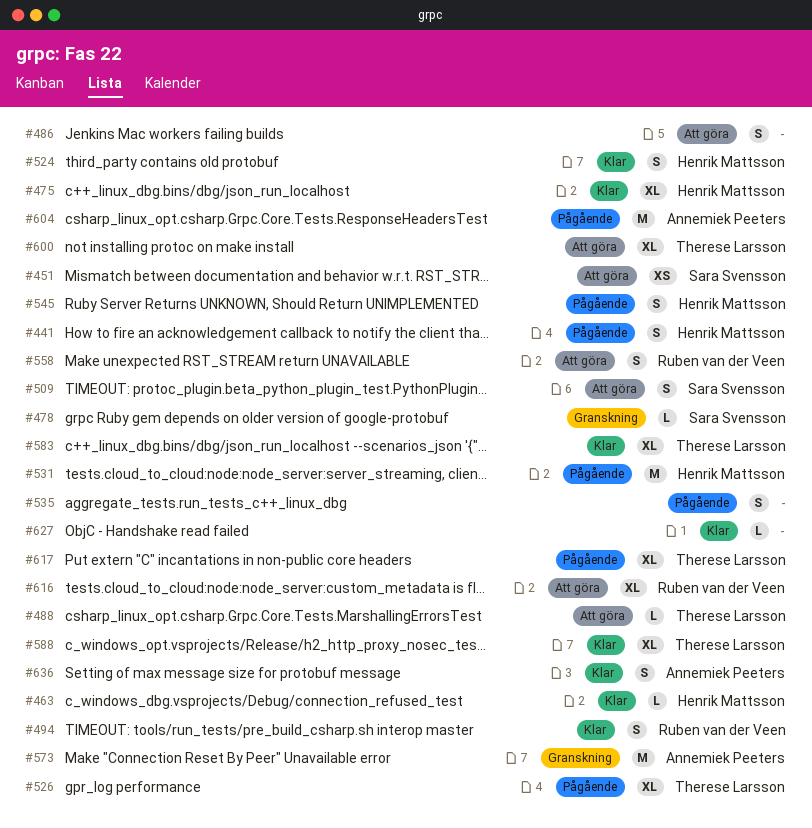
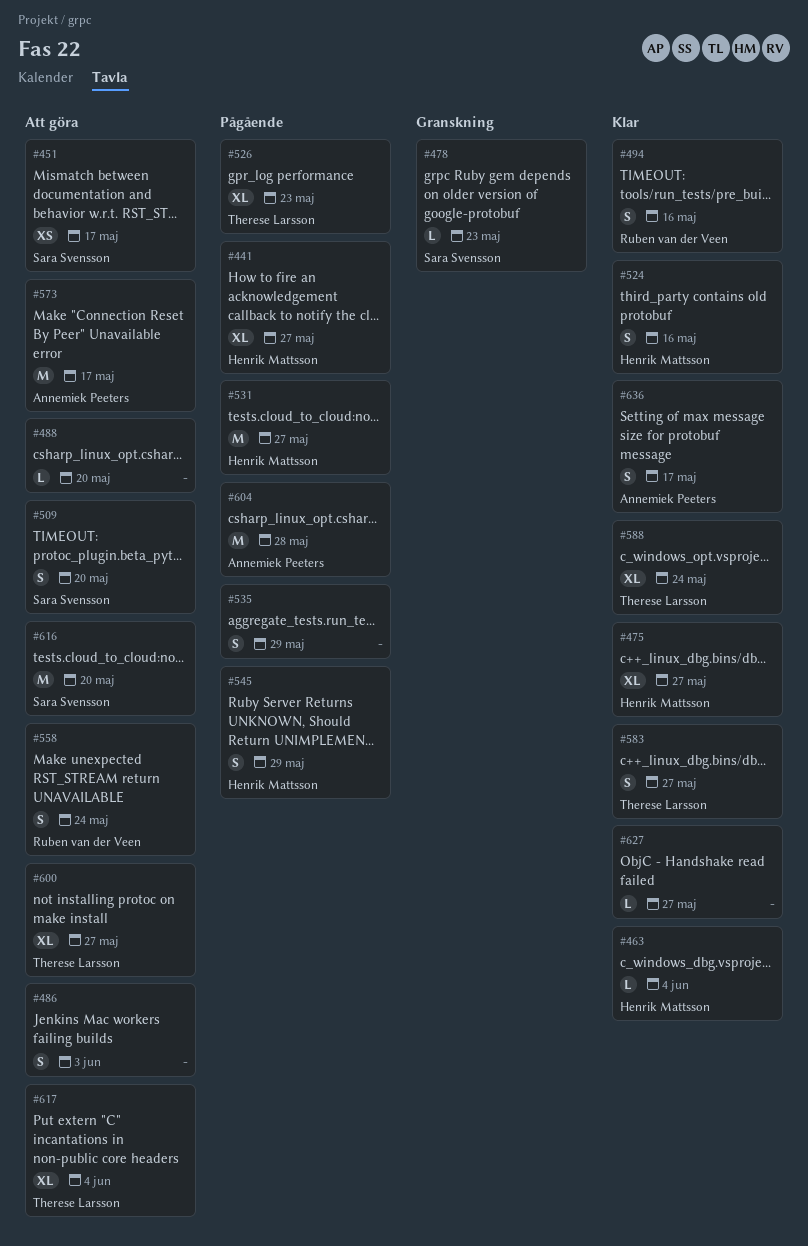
#441, estimate: S -> XL
#488, owner: Therese Larsson -> none
#573, status: Granskning -> Att göra
#583, estimate: XL -> S
#616, owner: Ruben van der Veen -> Sara Svensson
#616, estimate: XL -> M
#617, status: Pågående -> Att göra

